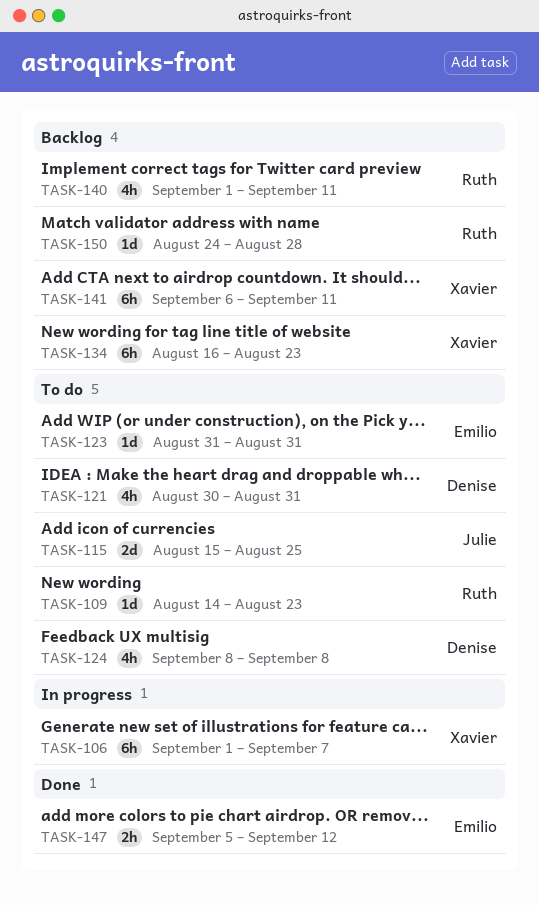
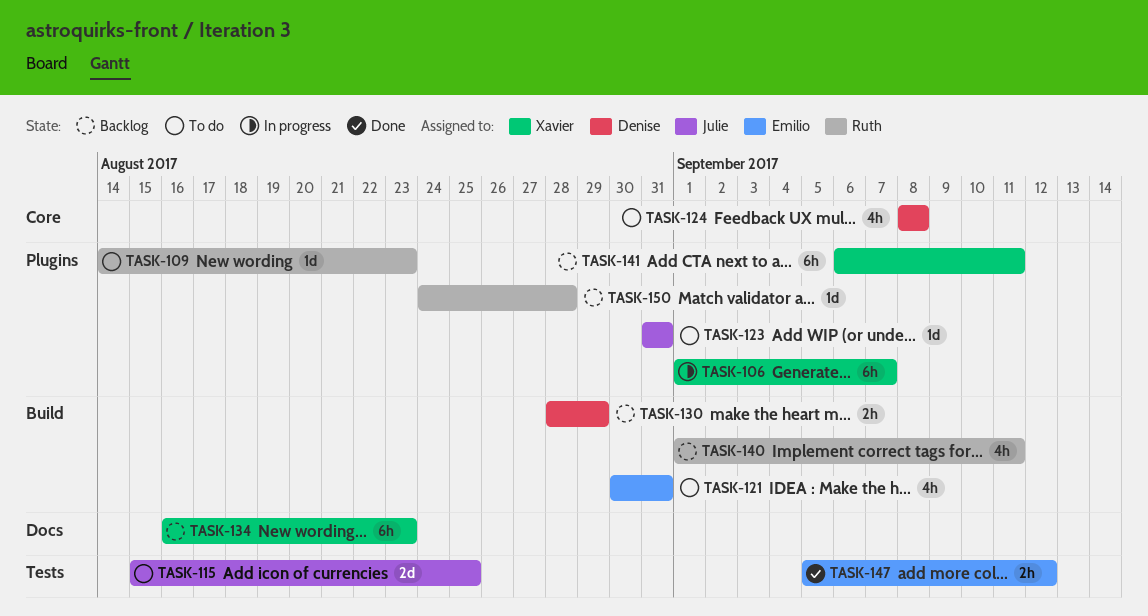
TASK-121, owner: Denise -> Emilio
TASK-123, owner: Emilio -> Julie
TASK-130: none -> present

